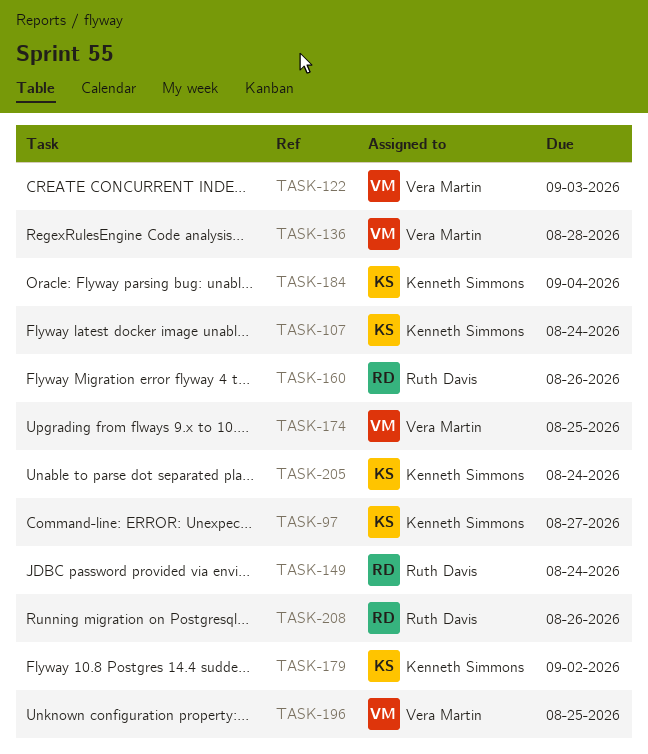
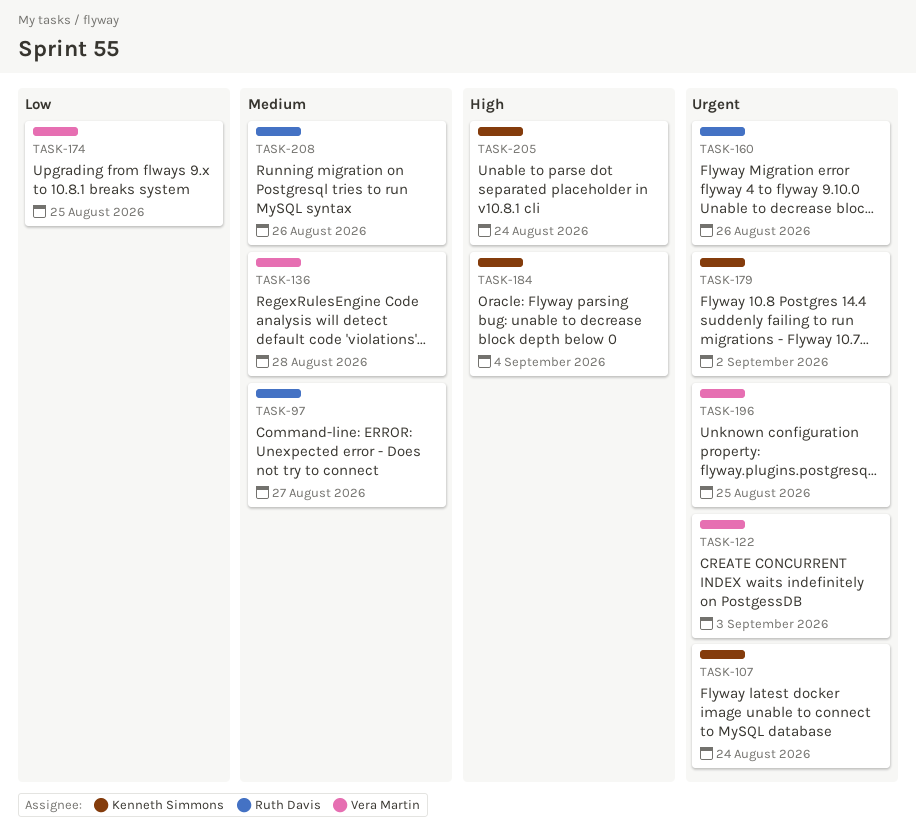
TASK-97, owner: Kenneth Simmons -> Ruth Davis
TASK-149: present -> none

